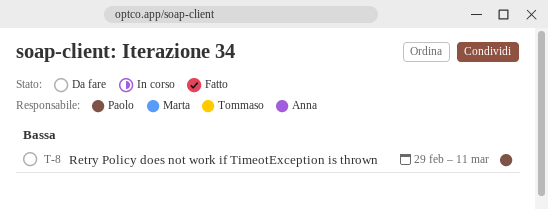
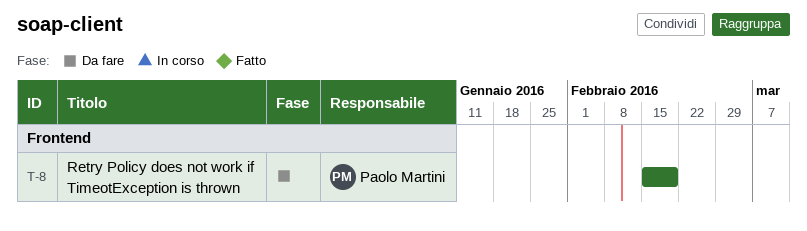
T-8, start: Feb 29 -> Feb 15
T-8, due: Mar 11 -> Feb 19

